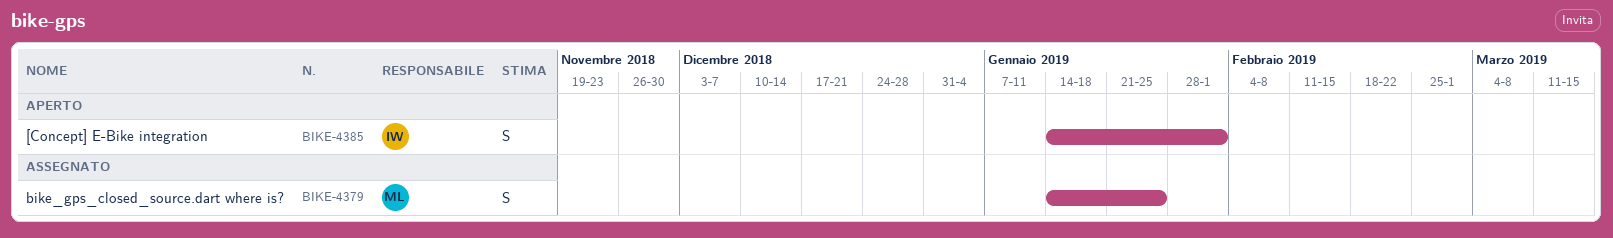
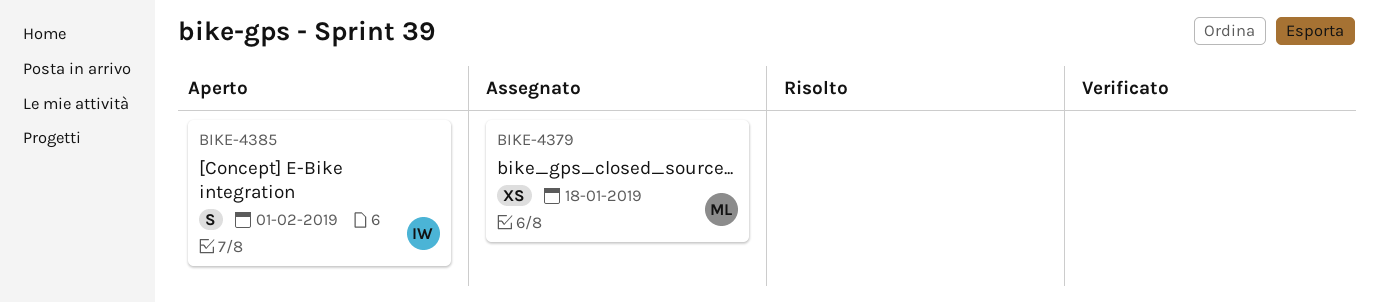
BIKE-4379, estimate: S -> XS
BIKE-4379, due: Jan 25 -> Jan 18

